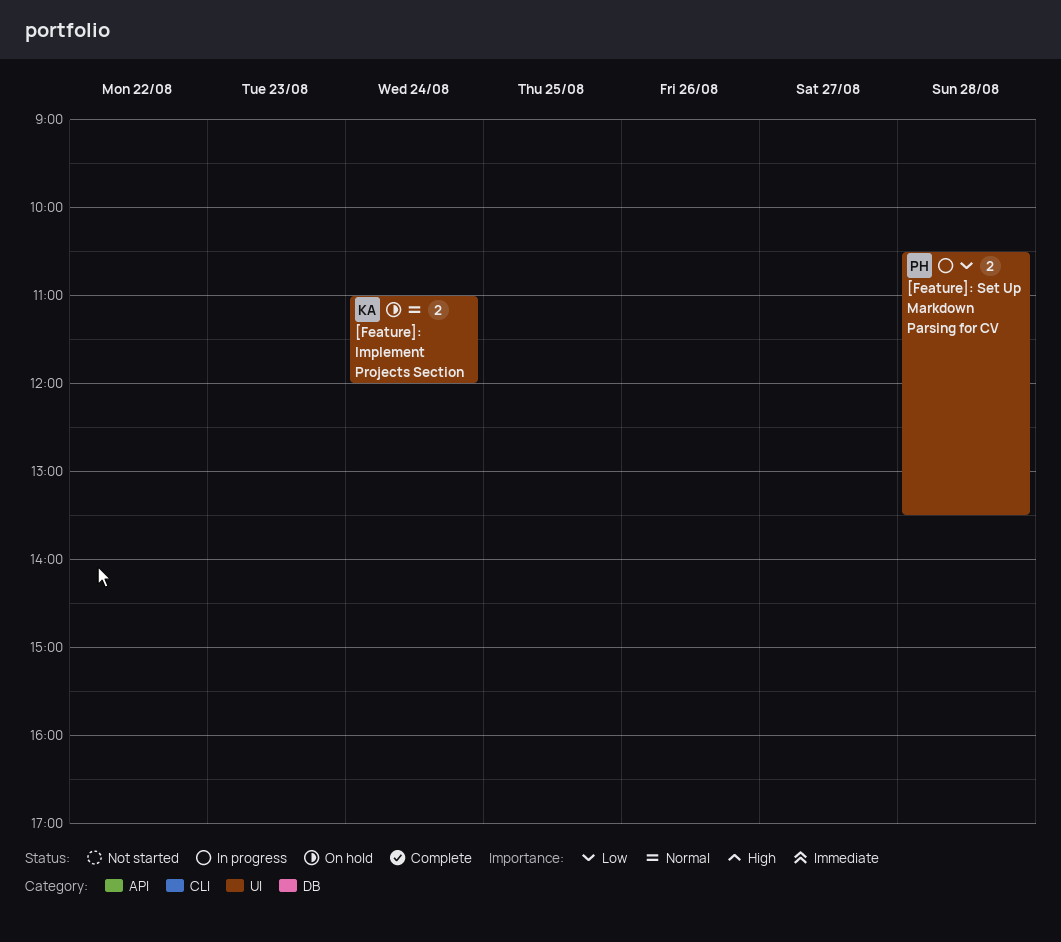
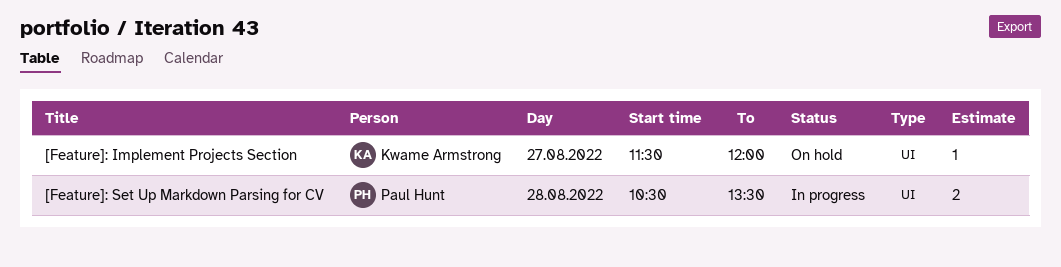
[Feature]: Implement Projects Section, estimate: 2 -> 1
[Feature]: Implement Projects Section, day: Aug 24 -> Aug 27
[Feature]: Implement Projects Section, begins: 11:00 -> 11:30

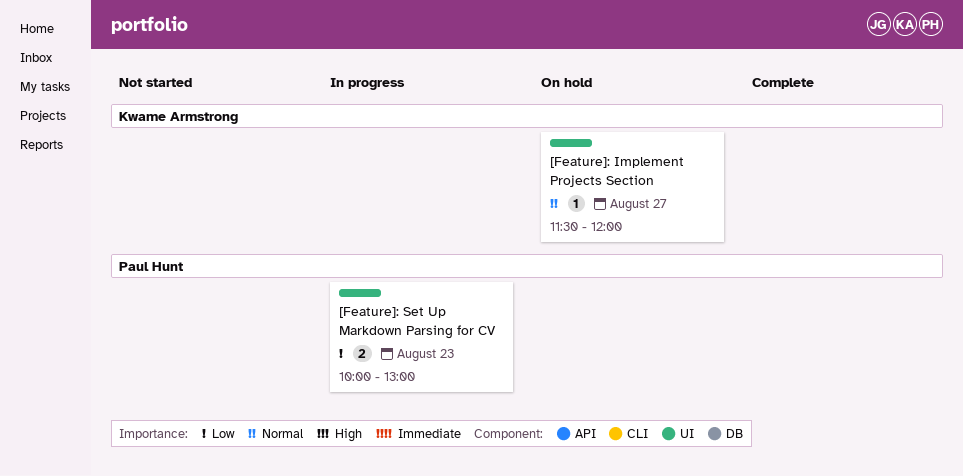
[Feature]: Set Up Markdown Parsing for CV, day: Aug 28 -> Aug 23
[Feature]: Set Up Markdown Parsing for CV, begins: 10:30 -> 10:00
[Feature]: Set Up Markdown Parsing for CV, ends: 13:30 -> 13:00

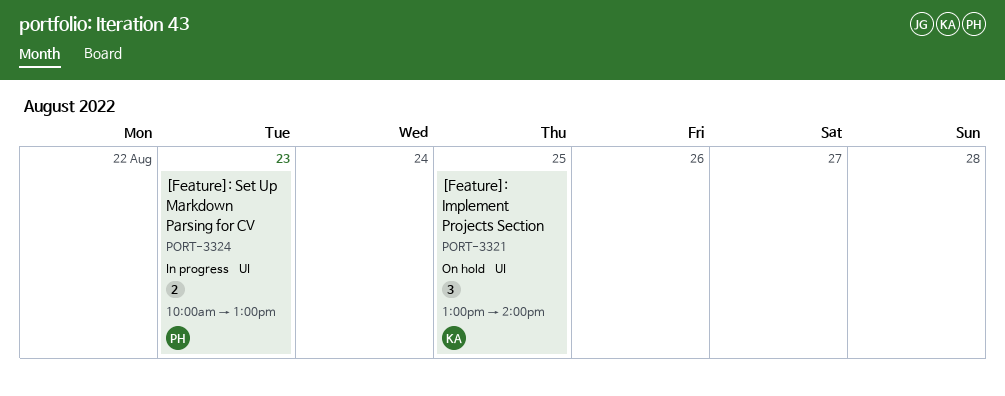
[Feature]: Implement Projects Section, estimate: 1 -> 3
[Feature]: Implement Projects Section, day: Aug 27 -> Aug 25
[Feature]: Implement Projects Section, begins: 11:30 -> 13:00
[Feature]: Implement Projects Section, ends: 12:00 -> 14:00

